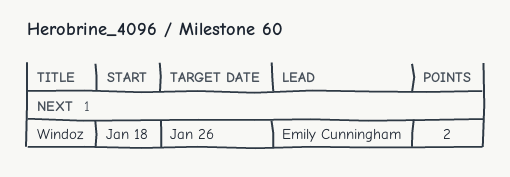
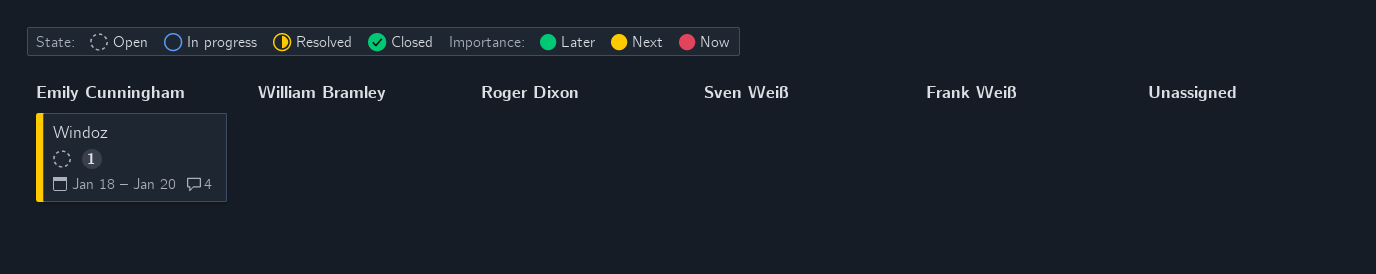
Windoz, estimate: 2 -> 1
Windoz, due: Jan 26 -> Jan 20

